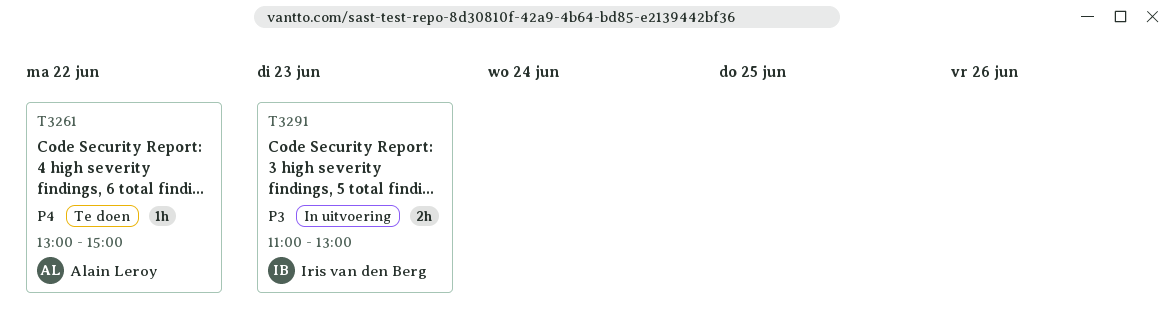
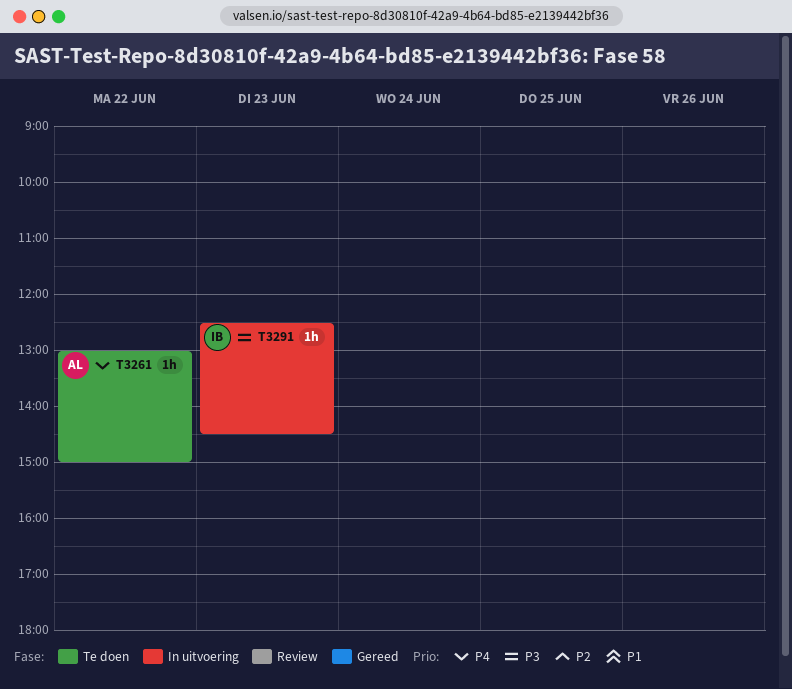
T3291, estimate: 2h -> 1h
T3291, begins: 11:00 -> 12:30
T3291, ends: 13:00 -> 14:30

